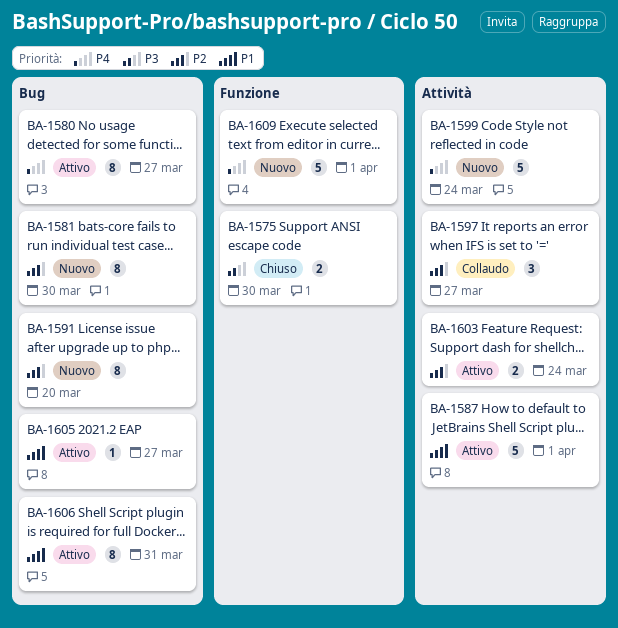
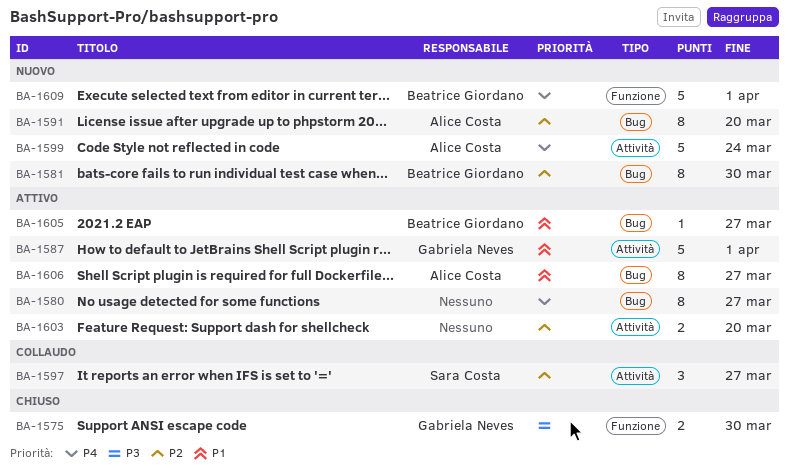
BA-1603, due: Mar 24 -> Mar 20
BA-1606, due: Mar 31 -> Mar 27

